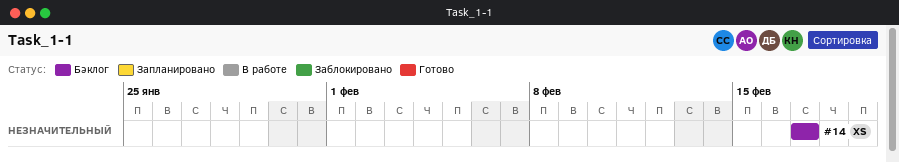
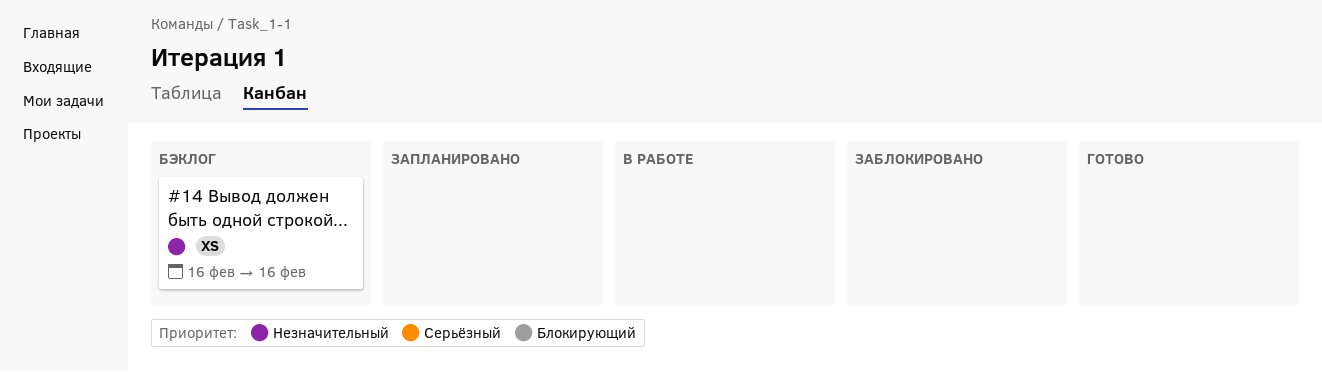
#14, start: Feb 17 -> Feb 16
#14, due: Feb 17 -> Feb 16

